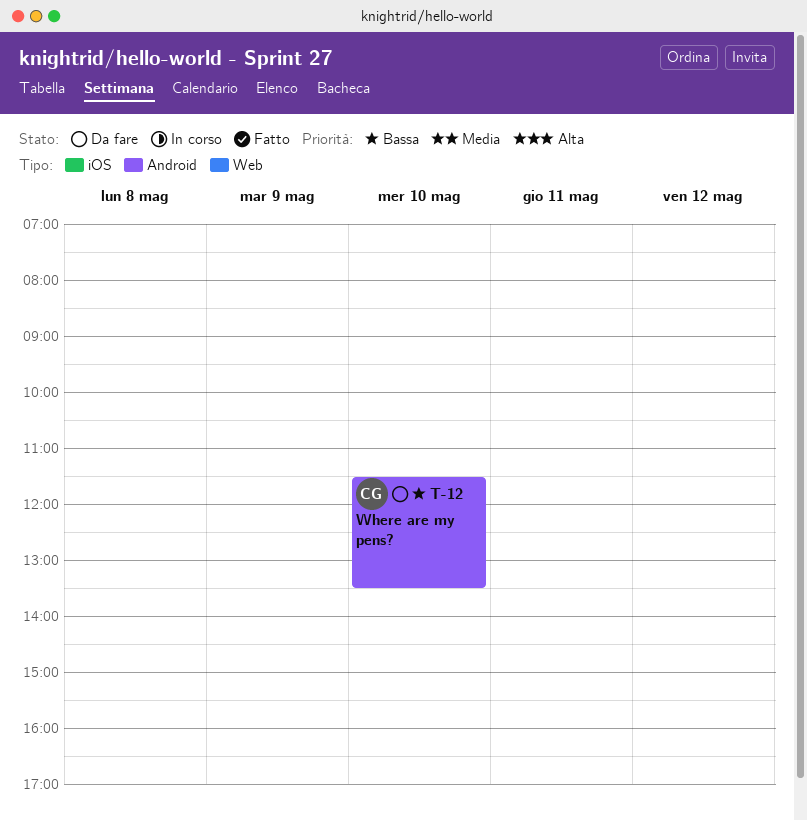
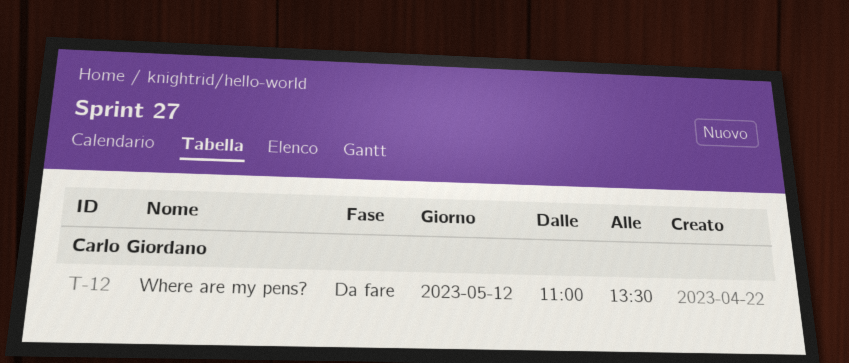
T-12, day: May 10 -> May 12
T-12, begins: 11:30 -> 11:00

